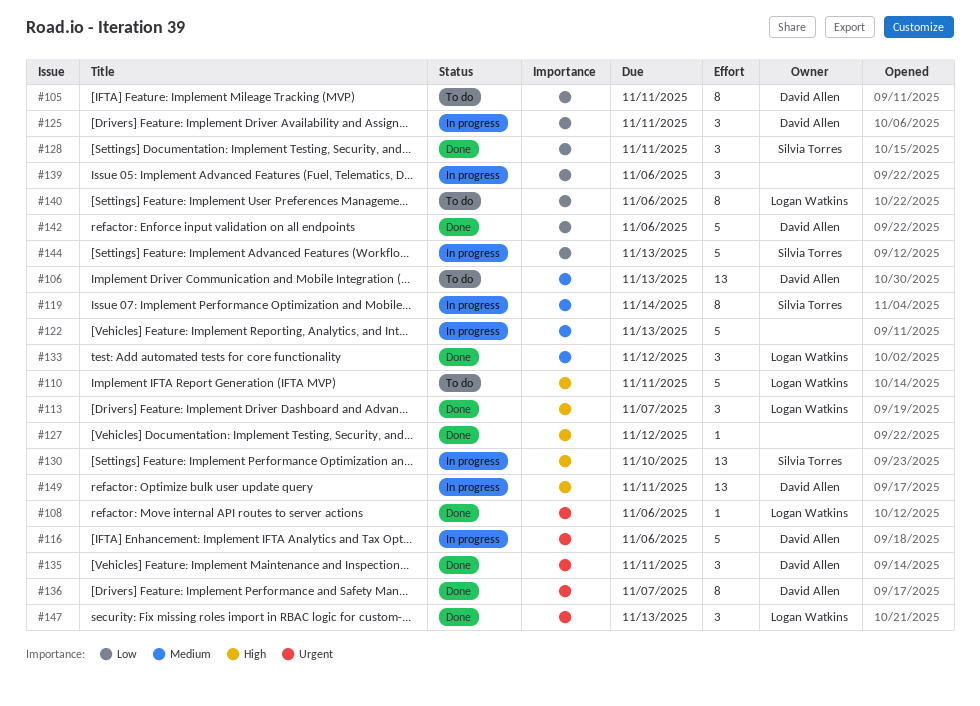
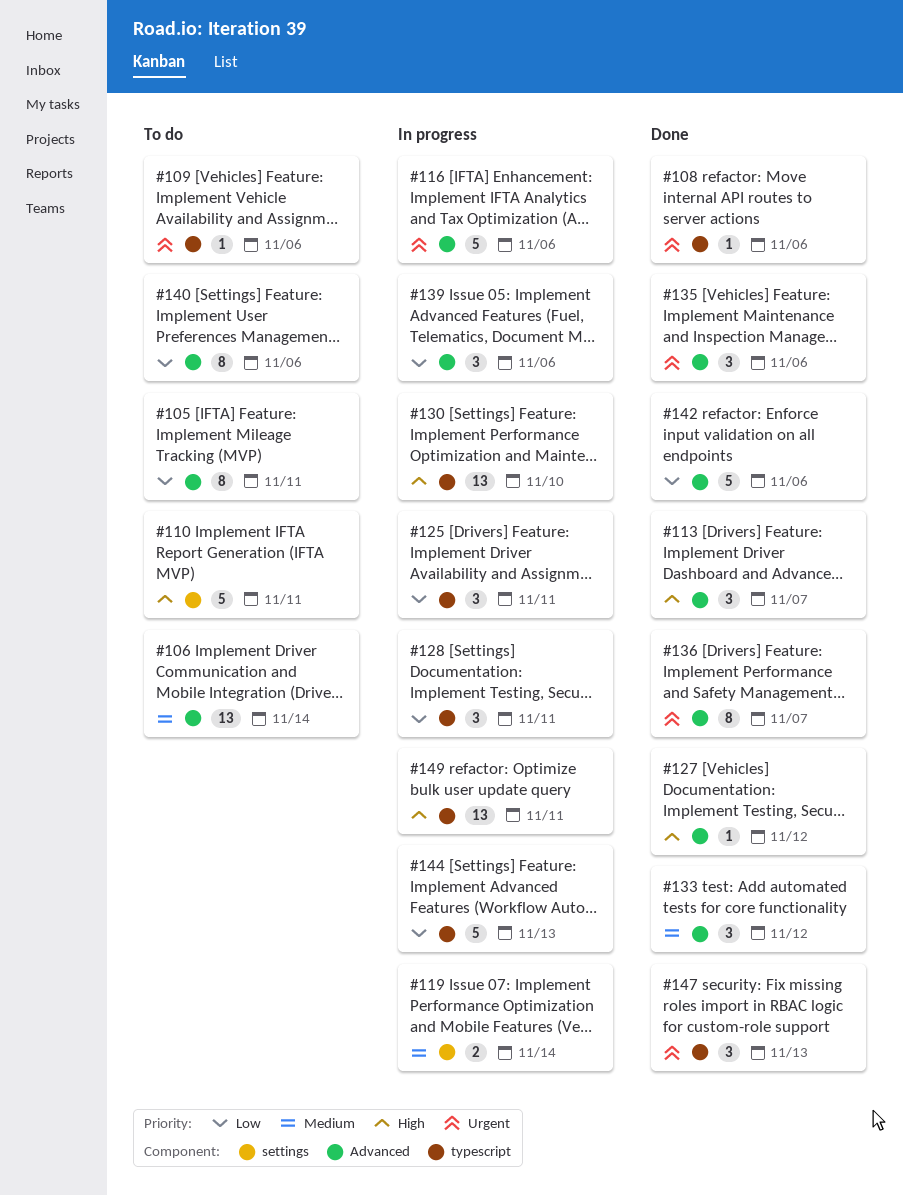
#106, due: Nov 13 -> Nov 14
#109: none -> present
#119, estimate: 8 -> 2
#122: present -> none
#128, status: Done -> In progress
#135, due: Nov 11 -> Nov 6

